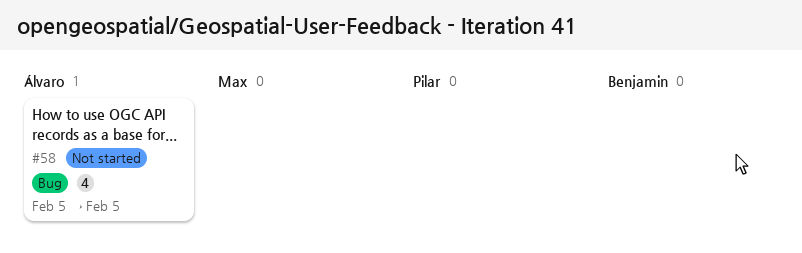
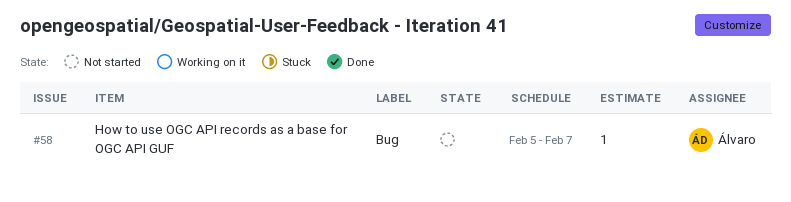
#58, estimate: 4 -> 1
#58, due: Feb 5 -> Feb 7

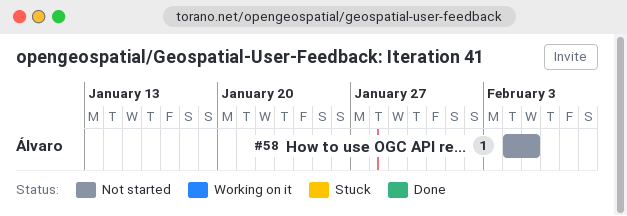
#58, start: Feb 5 -> Feb 4
#58, due: Feb 7 -> Feb 5

